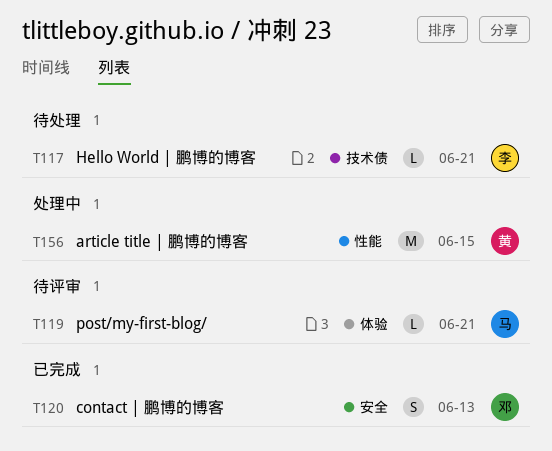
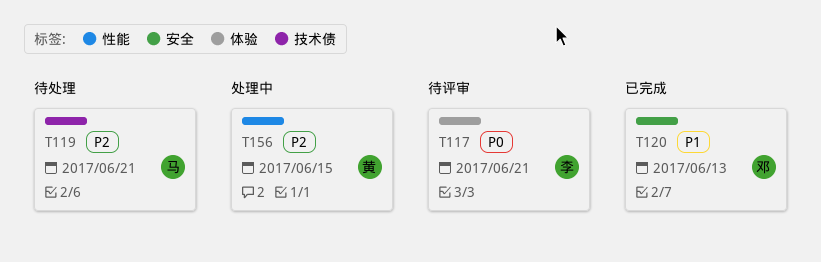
T117, status: 待处理 -> 待评审
T117, label: 技术债 -> 体验
T119, status: 待评审 -> 待处理
T119, label: 体验 -> 技术债

